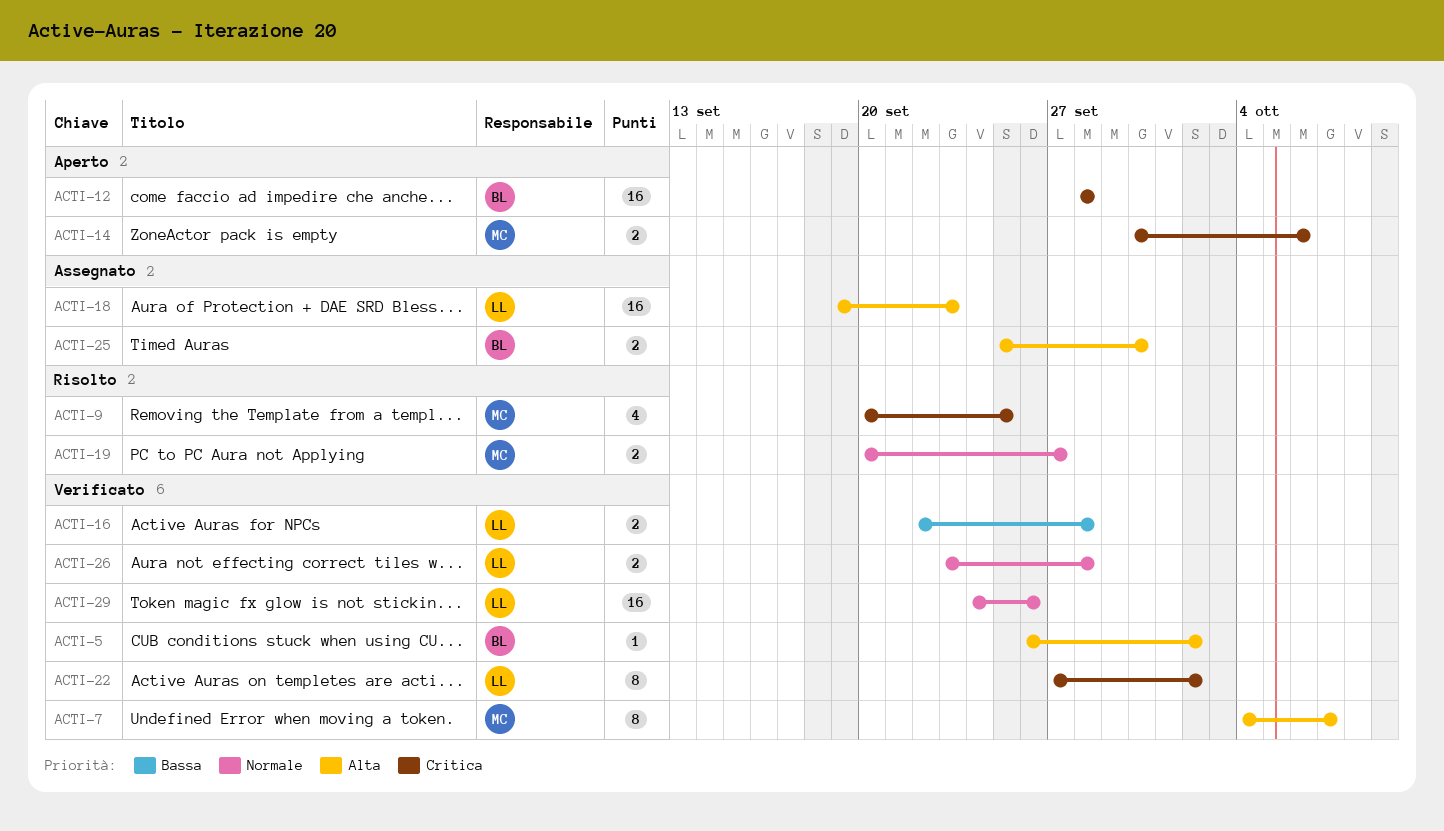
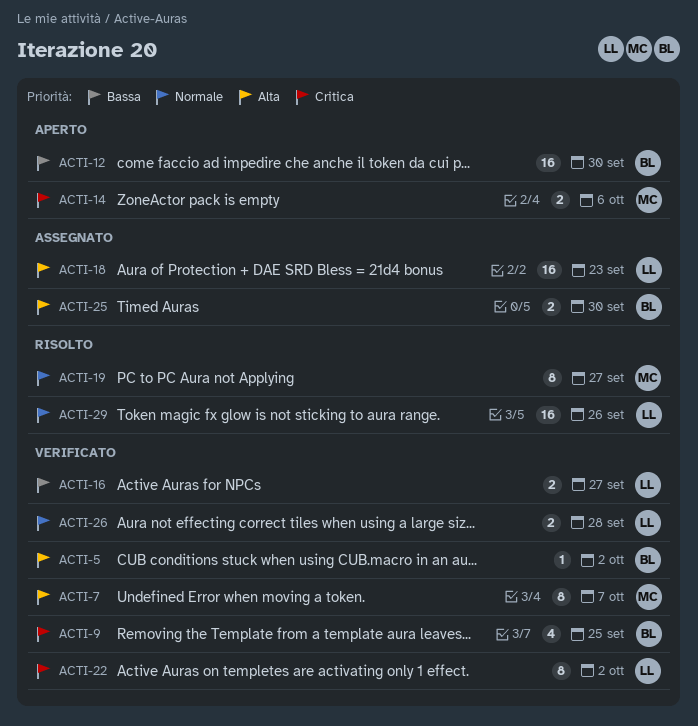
ACTI-9, status: Risolto -> Verificato
ACTI-9, owner: MC -> BL
ACTI-12, priority: Critica -> Bassa
ACTI-12, due: Sep 28 -> Sep 30
ACTI-16, due: Sep 28 -> Sep 27
ACTI-19, estimate: 2 -> 8
ACTI-29, status: Verificato -> Risolto

